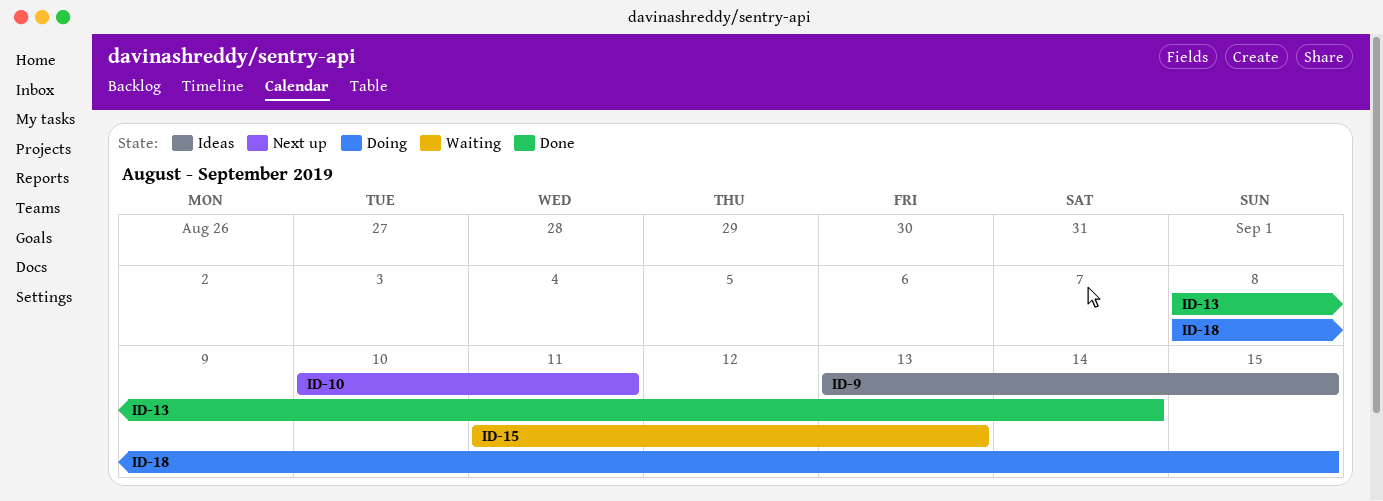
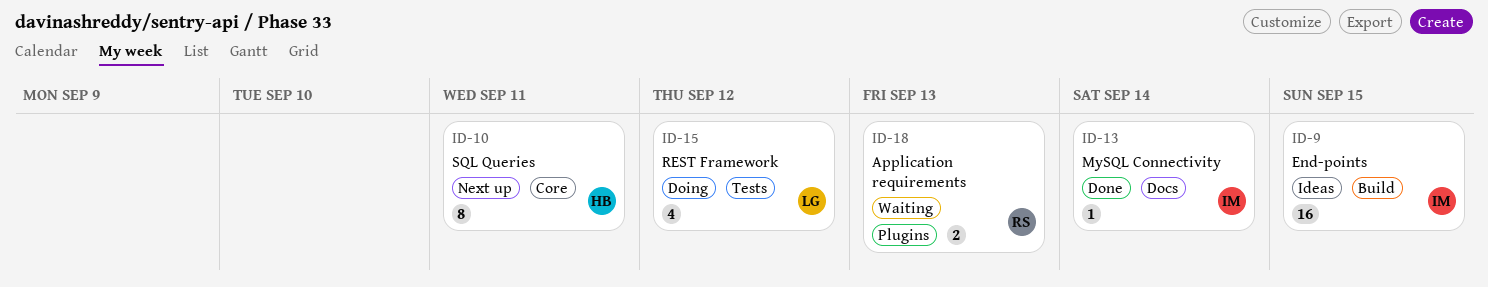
ID-15, status: Waiting -> Doing
ID-15, due: Sep 13 -> Sep 12
ID-18, status: Doing -> Waiting
ID-18, due: Sep 15 -> Sep 13

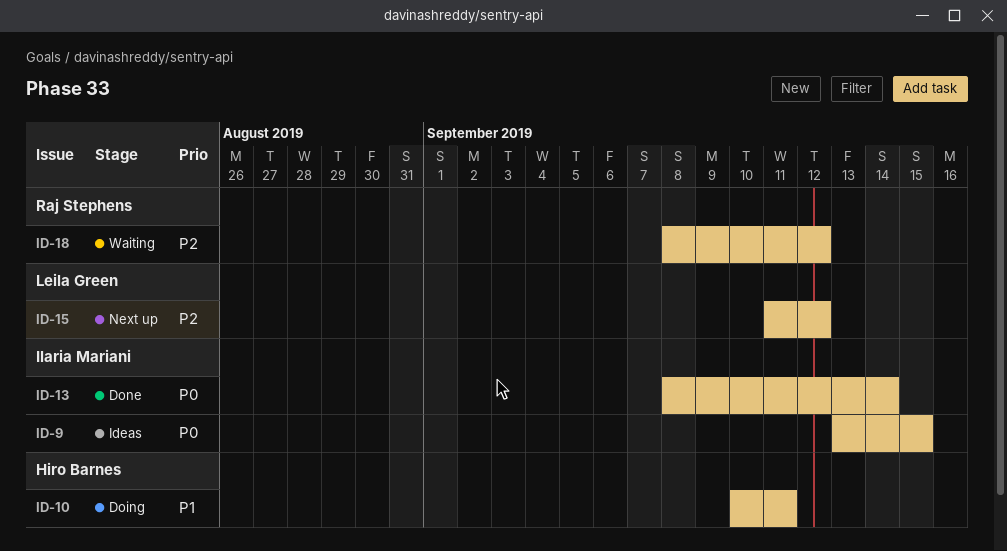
ID-10, status: Next up -> Doing
ID-15, status: Doing -> Next up
ID-18, due: Sep 13 -> Sep 12

